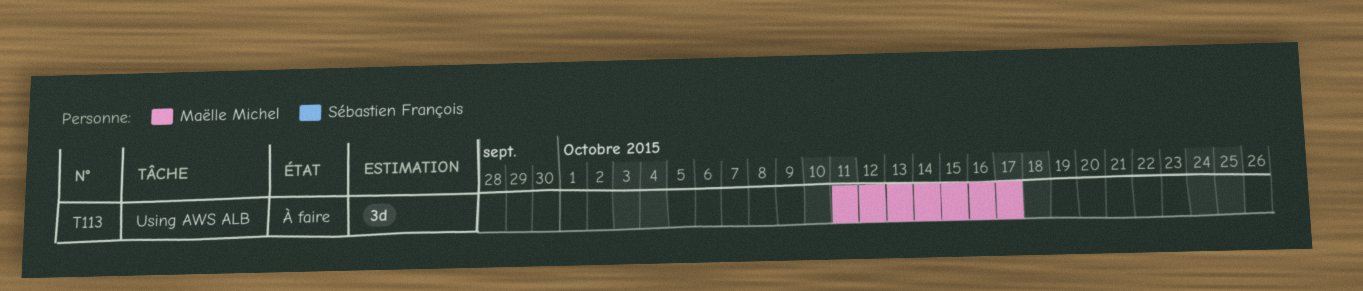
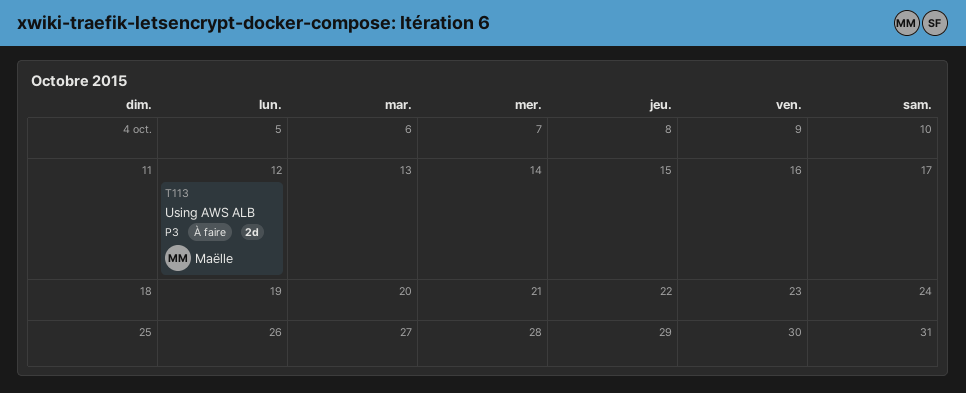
T113, estimate: 3d -> 2d
T113, due: Oct 17 -> Oct 12

